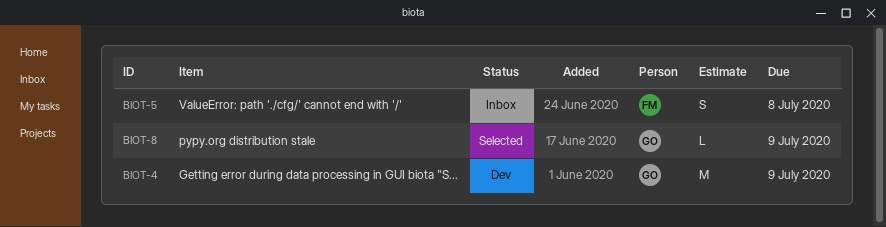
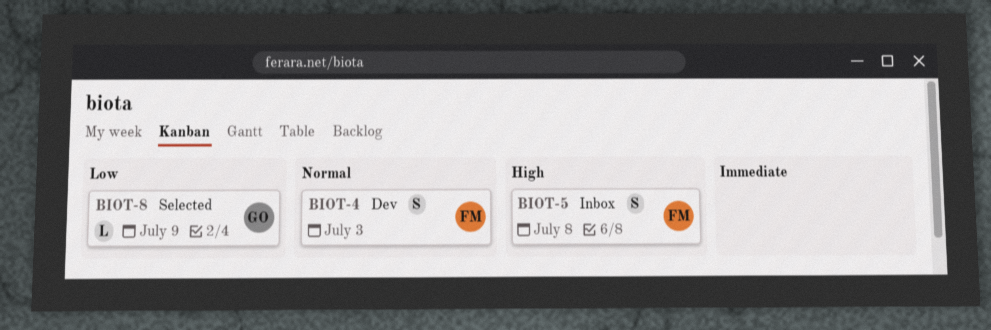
BIOT-4, owner: GO -> FM
BIOT-4, estimate: M -> S
BIOT-4, due: Jul 9 -> Jul 3

